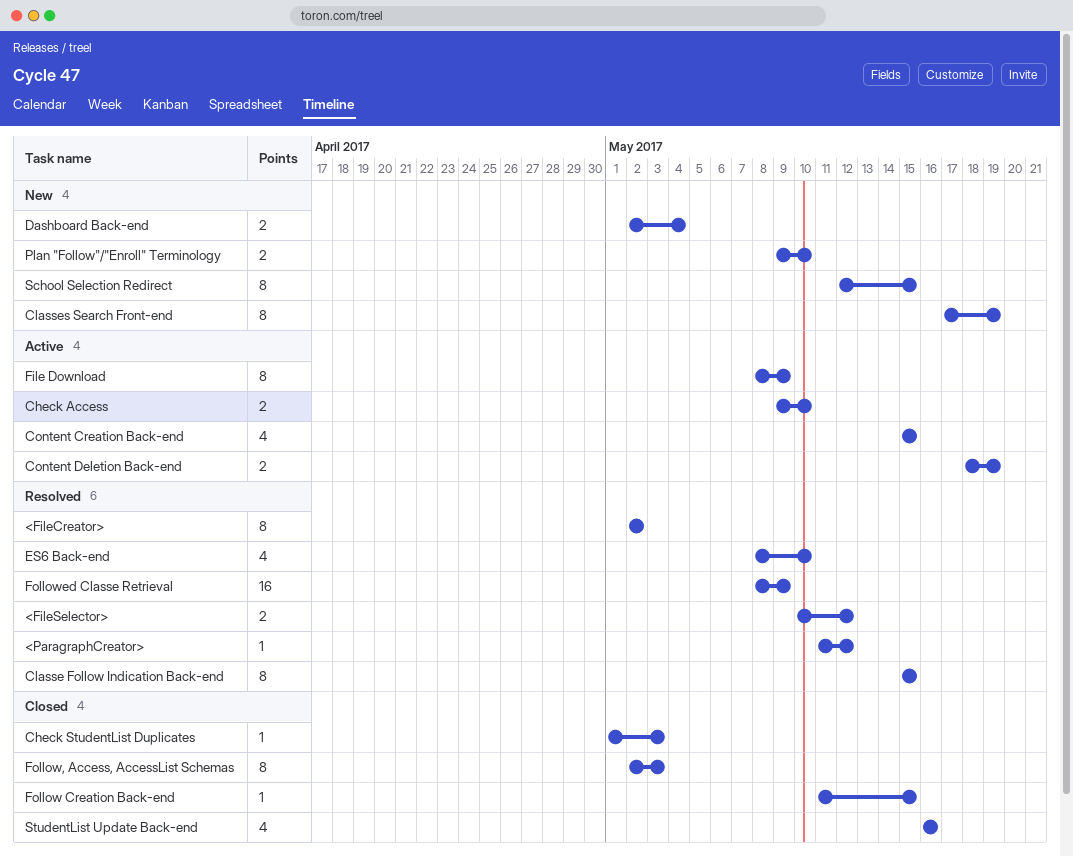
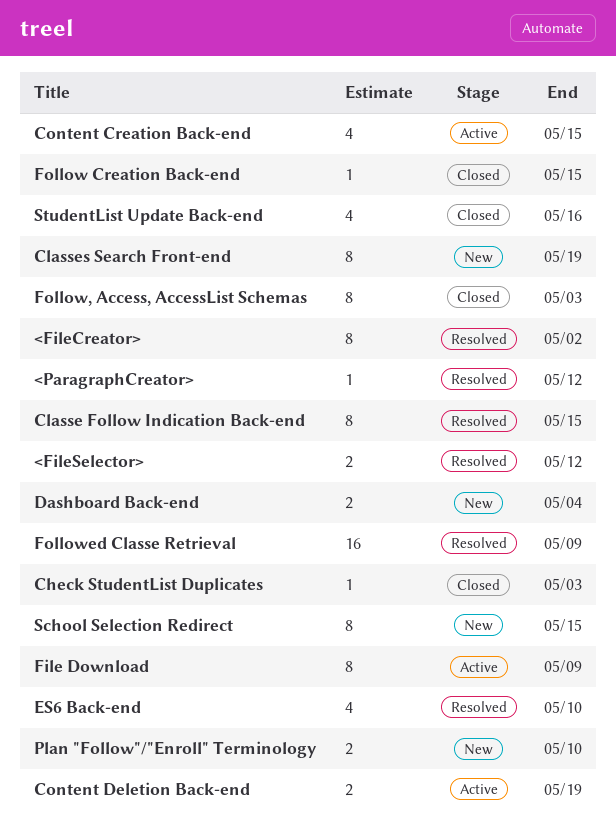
Check Access: present -> none

